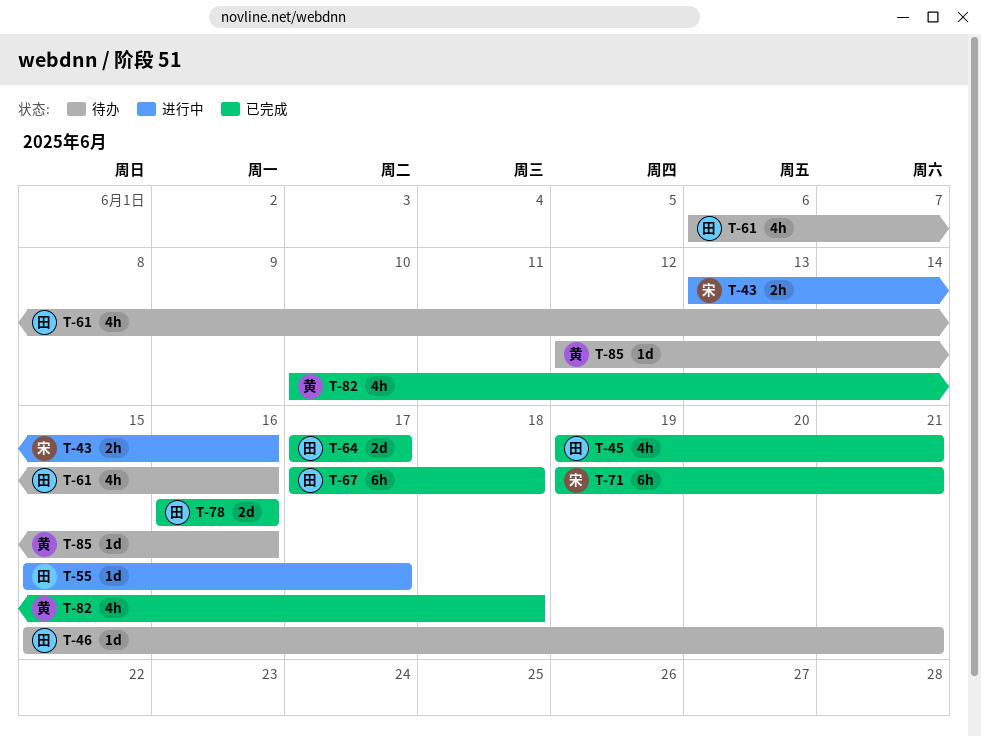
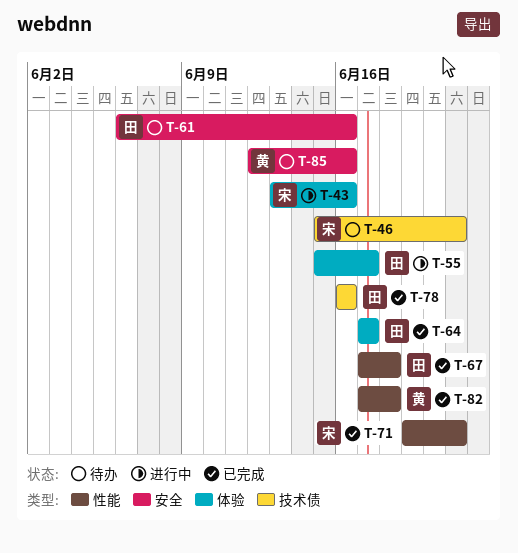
T-45: present -> none
T-46, owner: 田 -> 宋
T-82, start: Jun 10 -> Jun 17

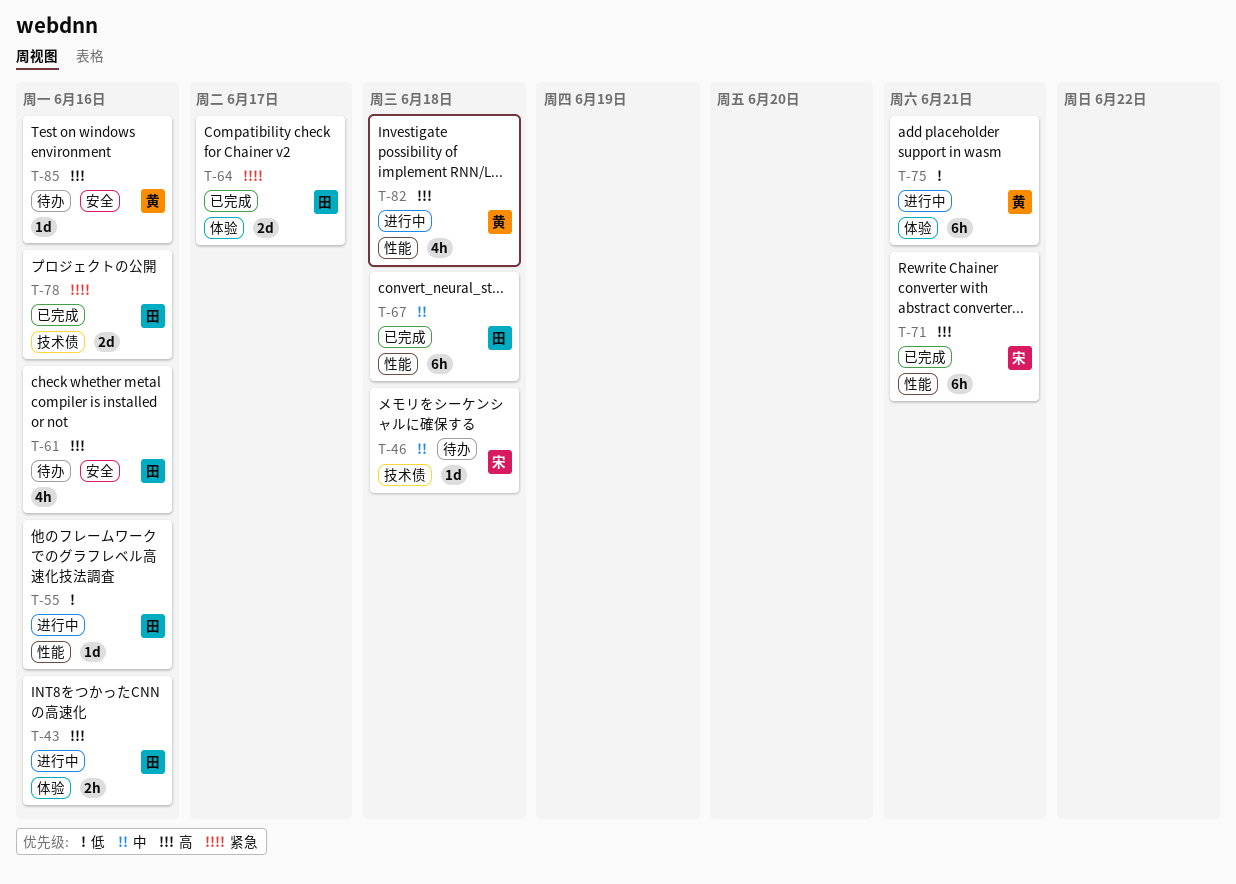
T-43, owner: 宋 -> 田
T-46, due: Jun 21 -> Jun 18
T-55, label: 体验 -> 性能
T-55, due: Jun 17 -> Jun 16
T-75: none -> present
T-82, status: 已完成 -> 进行中

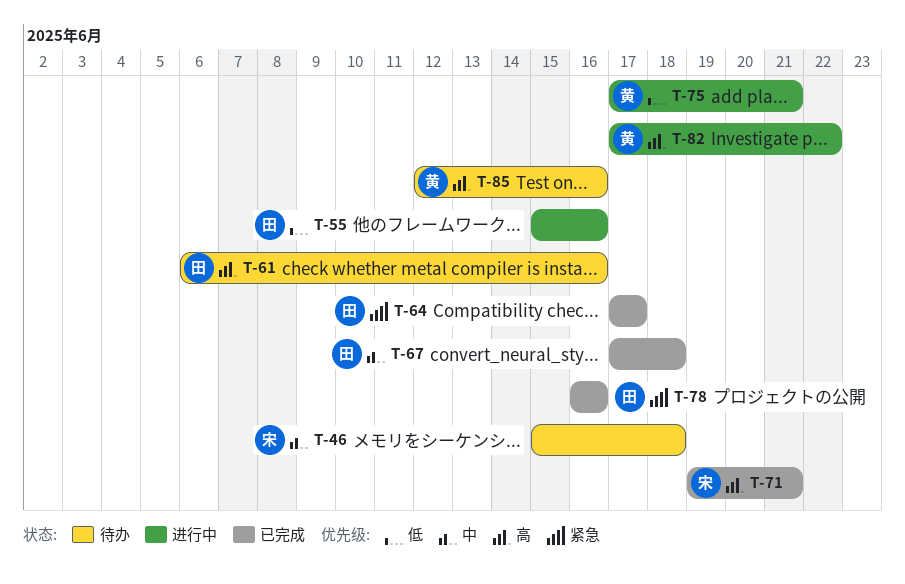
T-43: present -> none
T-82, due: Jun 18 -> Jun 22

